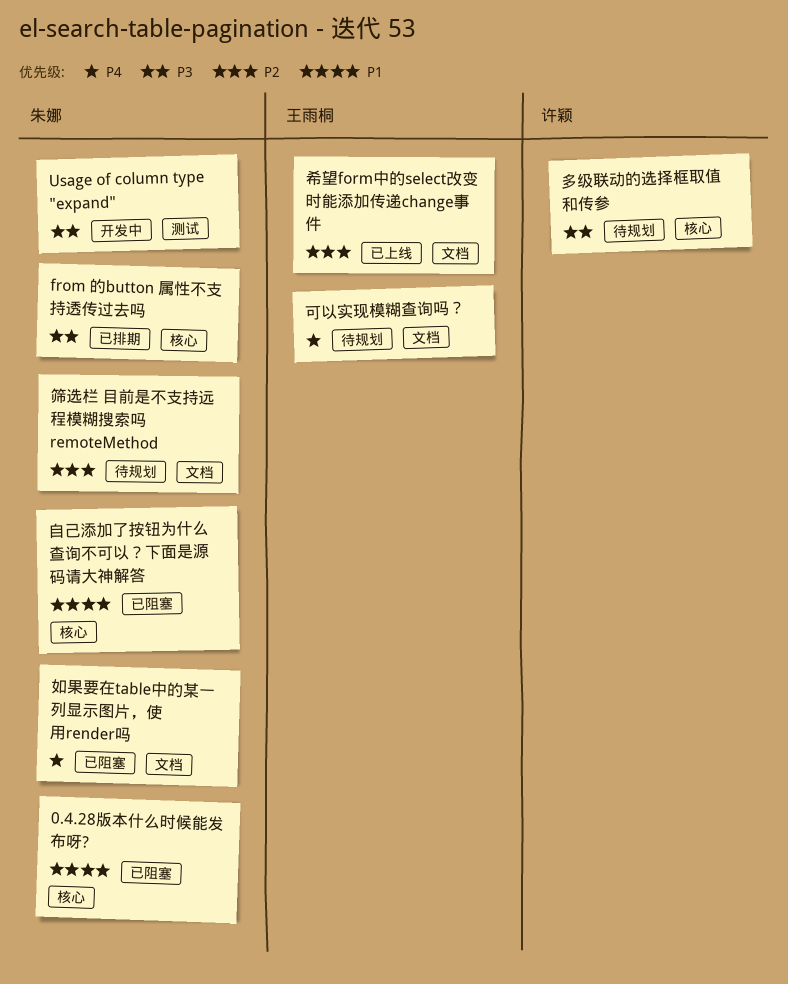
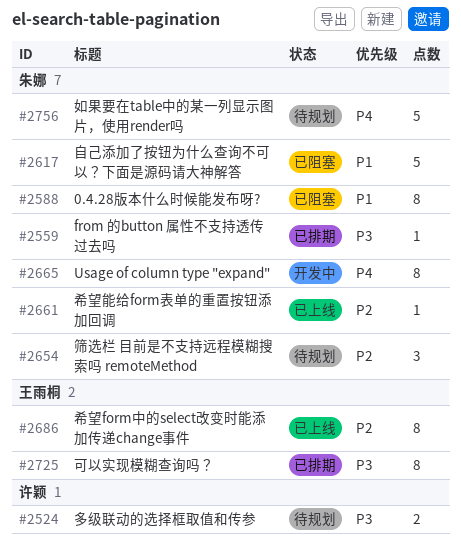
Usage of column type "expand", priority: P3 -> P4
可以实现模糊查询吗？, status: 待规划 -> 已排期
可以实现模糊查询吗？, priority: P4 -> P3
如果要在table中的某一列显示图片，使用render吗, status: 已阻塞 -> 待规划
希望能给form表单的重置按钮添加回调: none -> present

